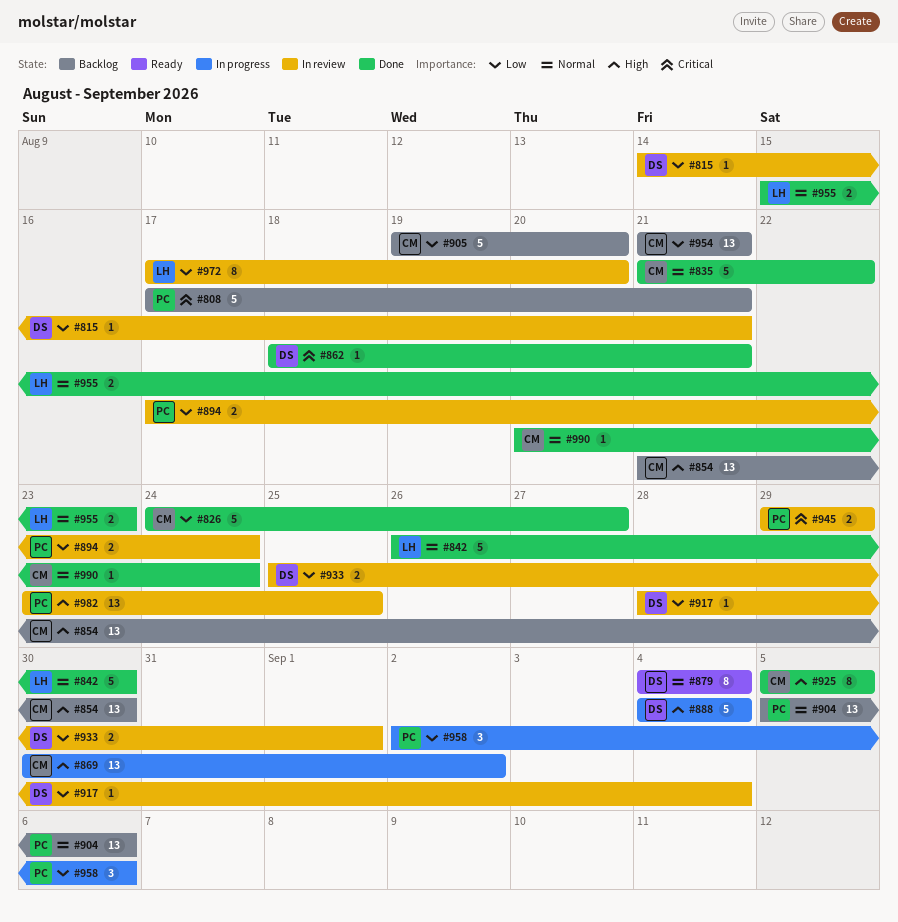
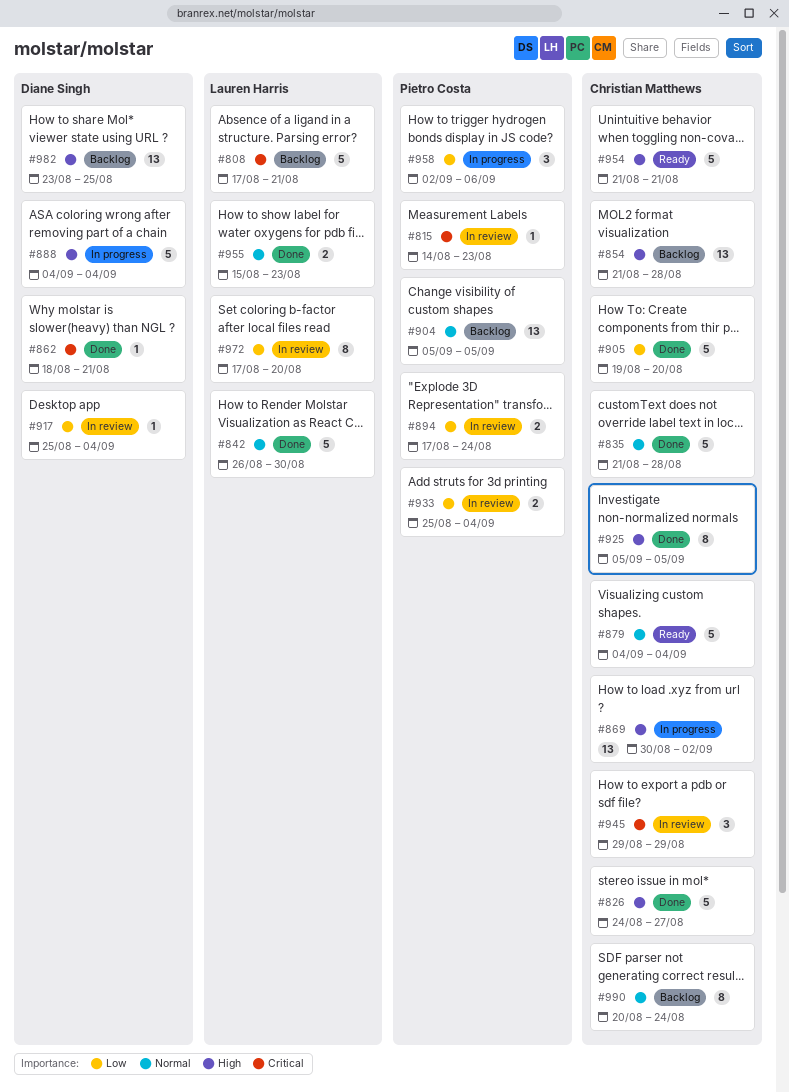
#808, owner: Pietro Costa -> Lauren Harris
#815, owner: Diane Singh -> Pietro Costa
#815, priority: Low -> Critical
#815, due: Aug 21 -> Aug 23
#826, priority: Low -> High
#835, due: Aug 22 -> Aug 28
#854, due: Aug 30 -> Aug 28
#879, owner: Diane Singh -> Christian Matthews
#879, estimate: 8 -> 5
#904, due: Sep 6 -> Sep 5
#905, status: Backlog -> Done
#917, start: Aug 28 -> Aug 25
#933, owner: Diane Singh -> Pietro Costa
#933, due: Sep 1 -> Sep 4
#945, owner: Pietro Costa -> Christian Matthews
#945, estimate: 2 -> 3
#954, status: Backlog -> Ready
#954, priority: Low -> High
#954, estimate: 13 -> 5
#982, status: In review -> Backlog
#982, owner: Pietro Costa -> Diane Singh
#990, status: Done -> Backlog
#990, estimate: 1 -> 8

